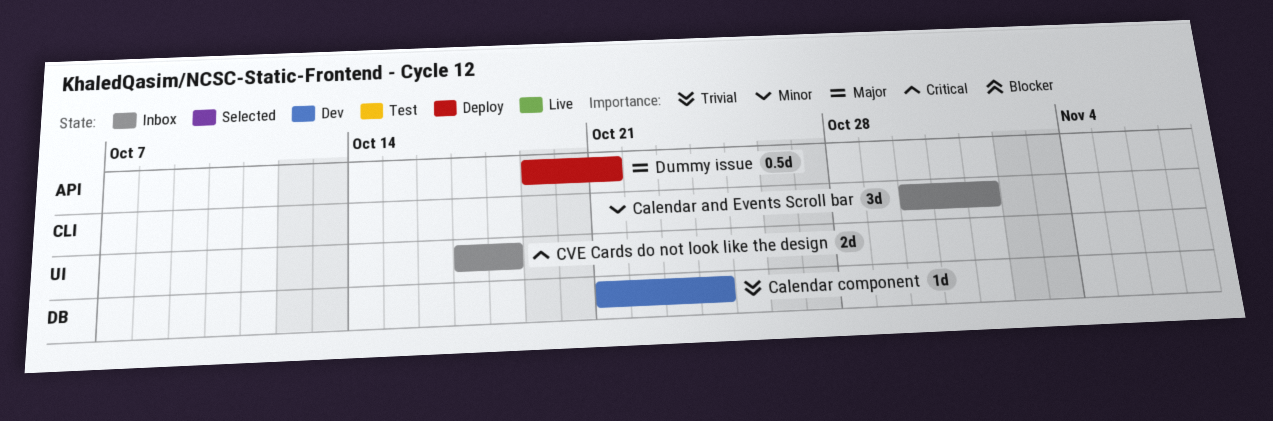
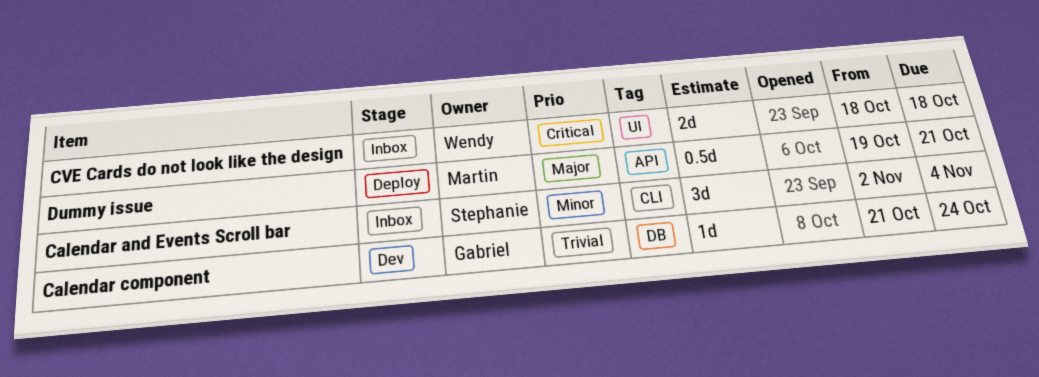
Calendar and Events Scroll bar, start: Oct 30 -> Nov 2
Calendar and Events Scroll bar, due: Nov 1 -> Nov 4
CVE Cards do not look like the design, start: Oct 17 -> Oct 18

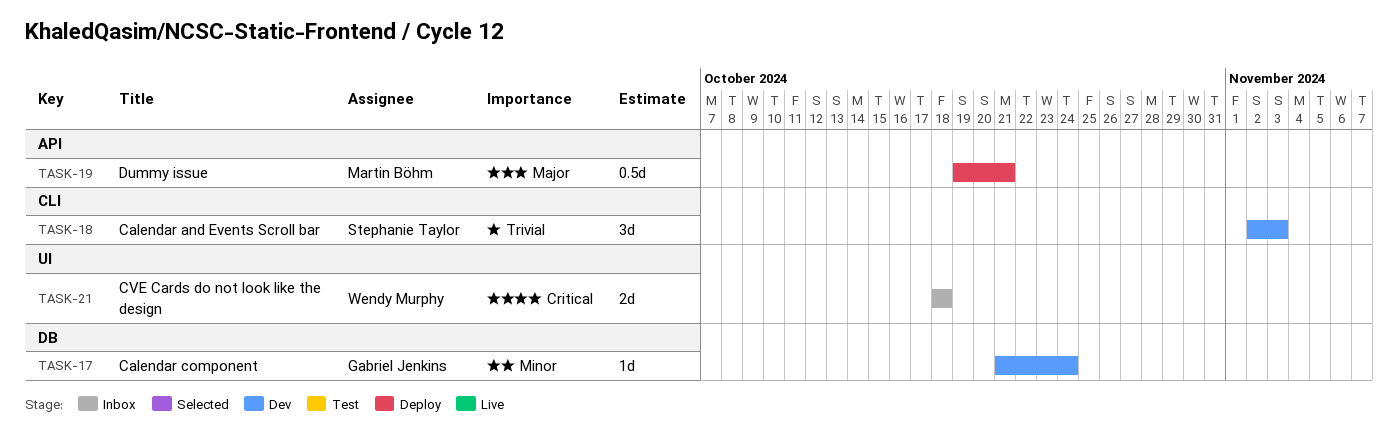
Calendar and Events Scroll bar, status: Inbox -> Dev
Calendar and Events Scroll bar, priority: Minor -> Trivial
Calendar and Events Scroll bar, due: Nov 4 -> Nov 3
Calendar component, priority: Trivial -> Minor

